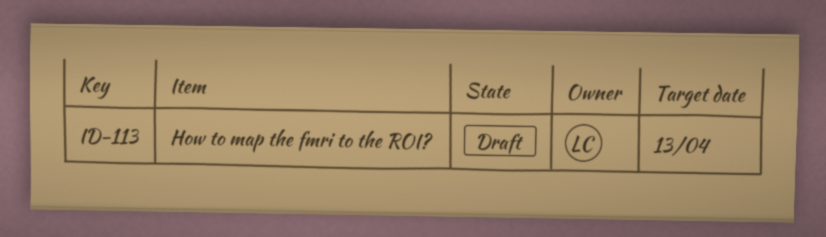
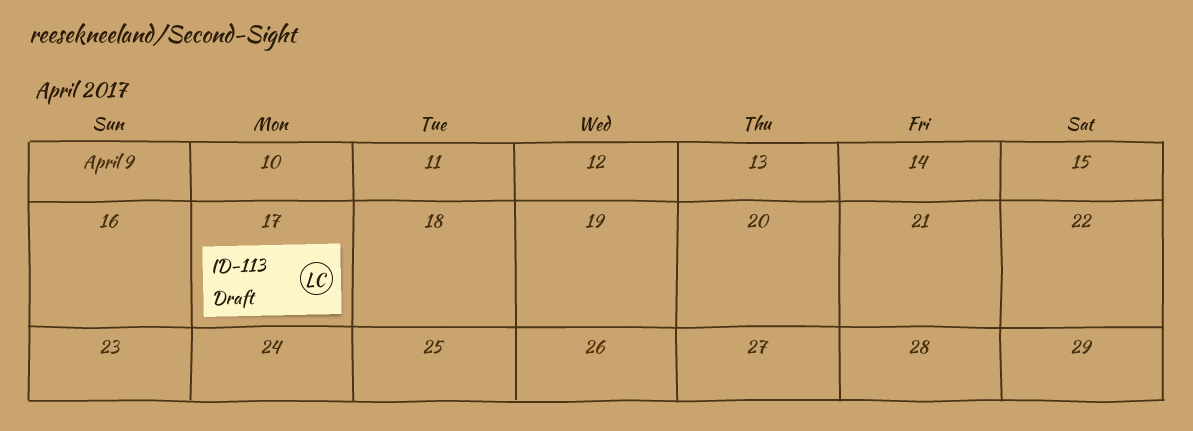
ID-113, due: Apr 13 -> Apr 17

